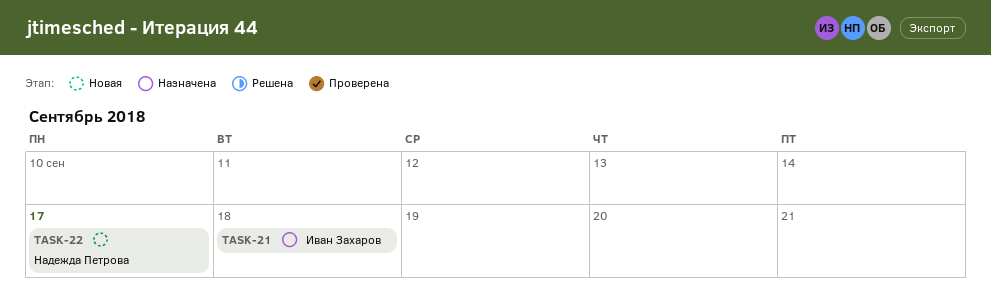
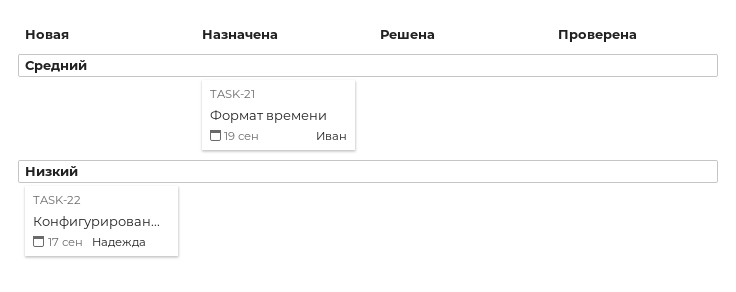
TASK-21, due: Sep 18 -> Sep 19

